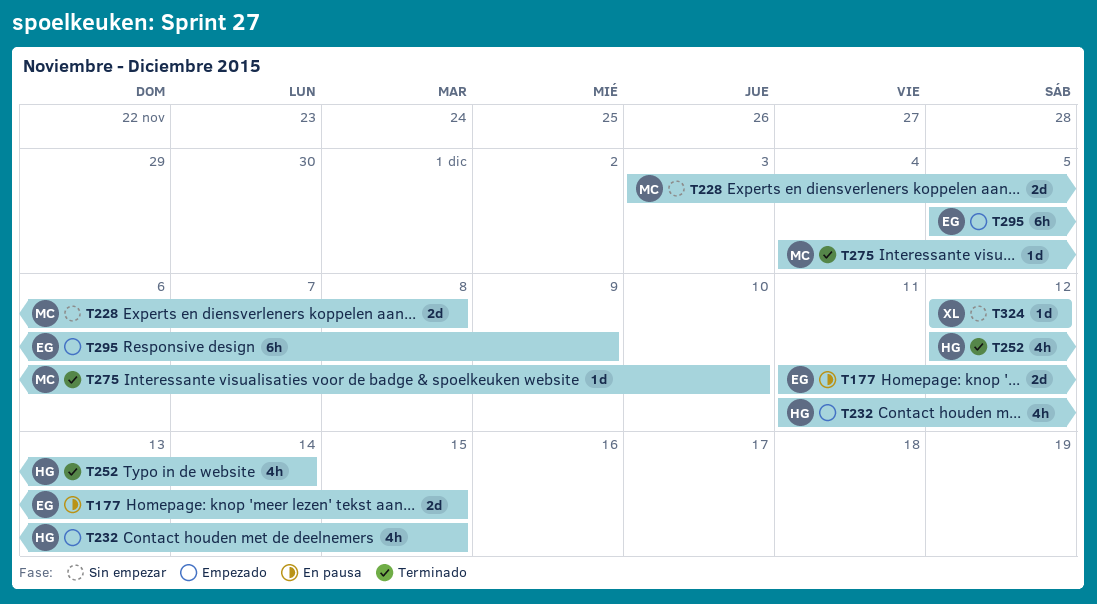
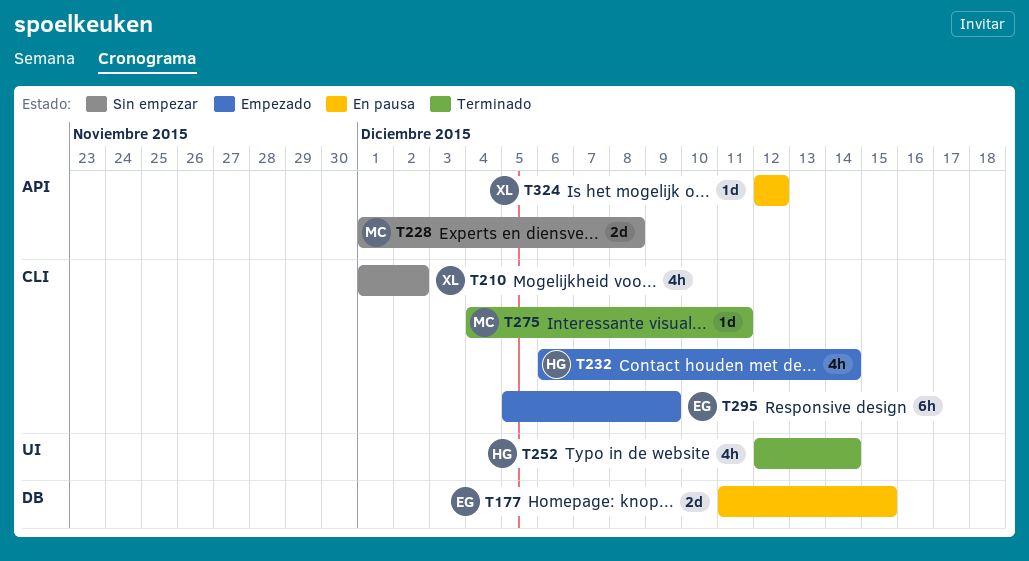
T210: none -> present
T228, start: Dec 3 -> Dec 1
T232, start: Dec 11 -> Dec 6
T232, due: Dec 15 -> Dec 14
T275, due: Dec 10 -> Dec 11
T324, status: Sin empezar -> En pausa

